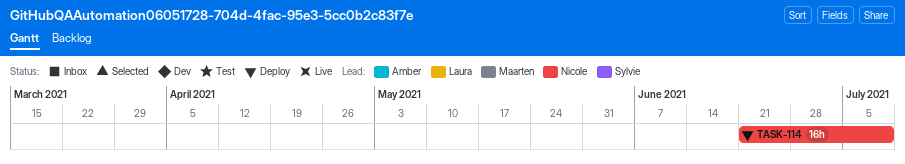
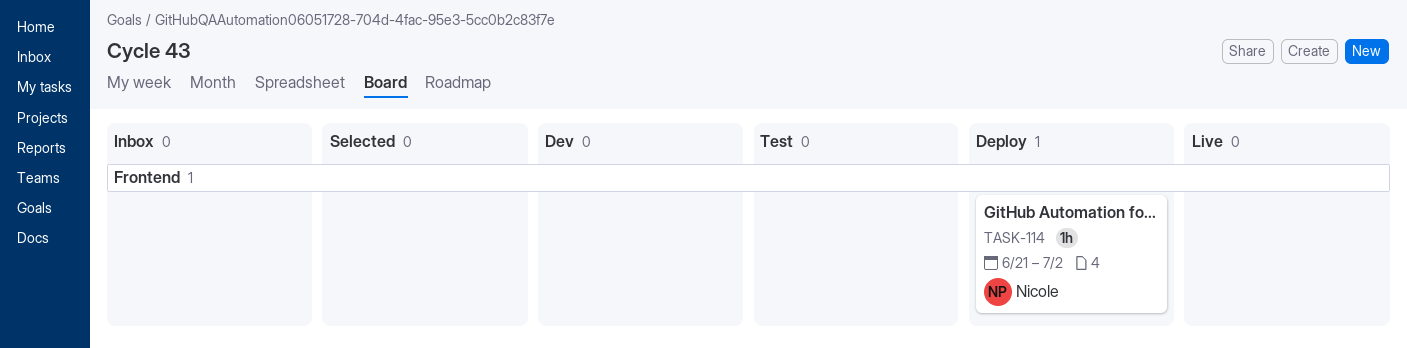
TASK-114, estimate: 16h -> 1h
TASK-114, due: Jul 9 -> Jul 2

